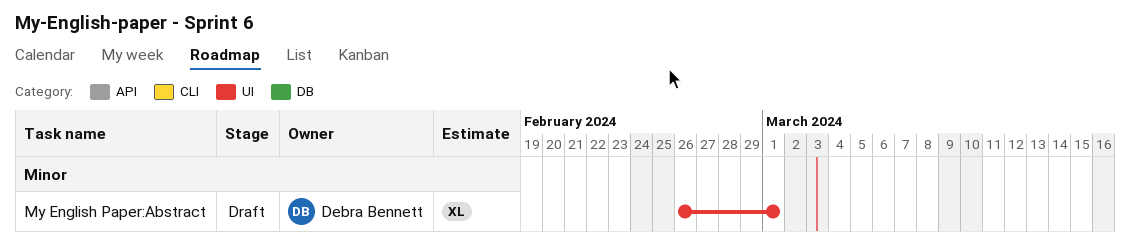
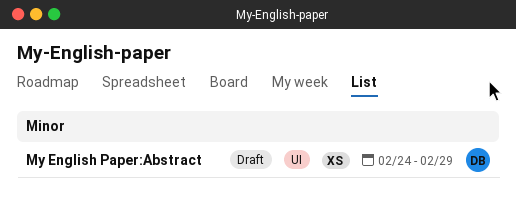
My English Paper:Abstract, estimate: XL -> XS
My English Paper:Abstract, start: Feb 26 -> Feb 24
My English Paper:Abstract, due: Mar 1 -> Feb 29

